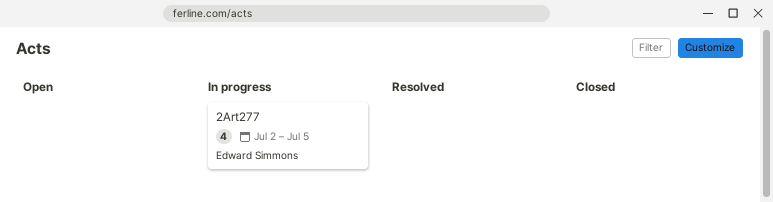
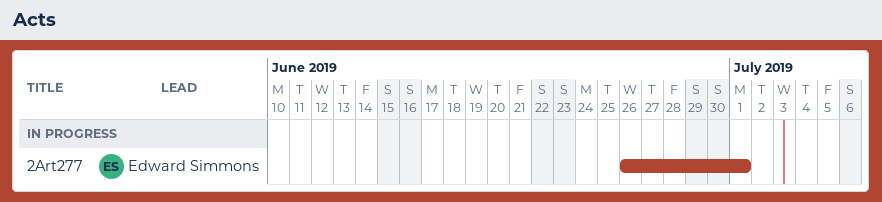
2Art277, start: Jul 2 -> Jun 26
2Art277, due: Jul 5 -> Jul 1

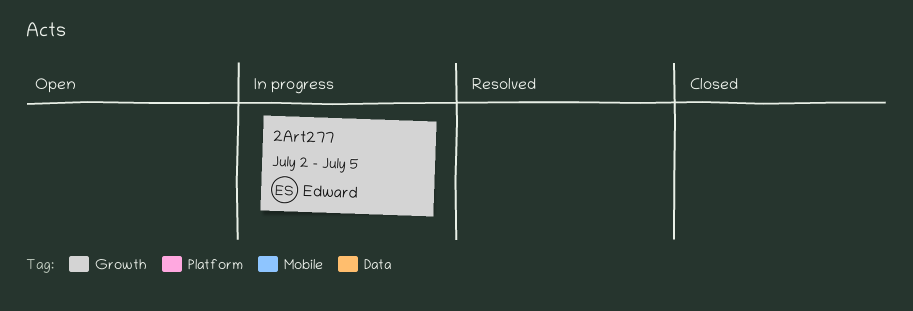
2Art277, start: Jun 26 -> Jul 2
2Art277, due: Jul 1 -> Jul 5

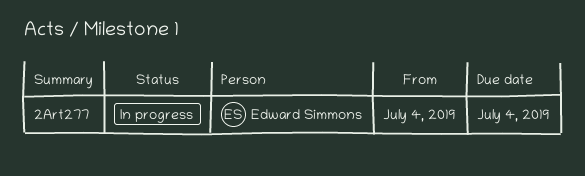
2Art277, start: Jul 2 -> Jul 4
2Art277, due: Jul 5 -> Jul 4

